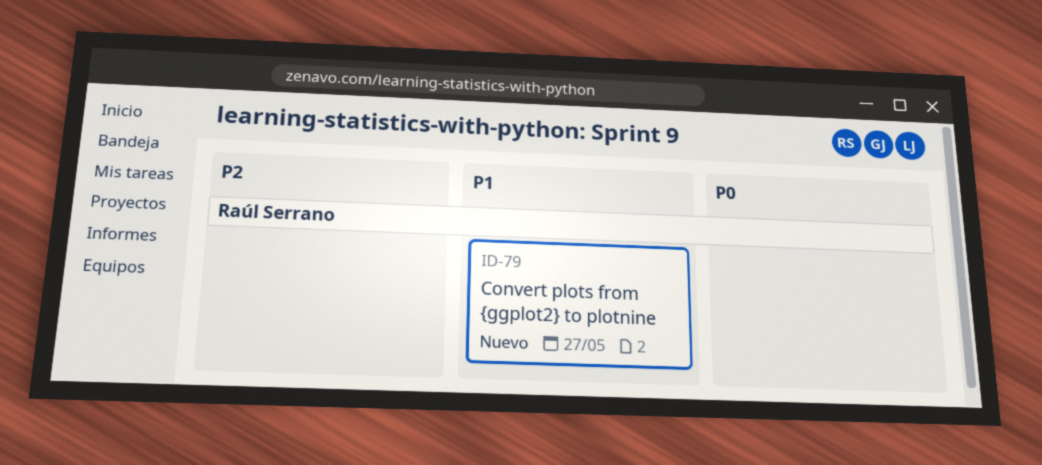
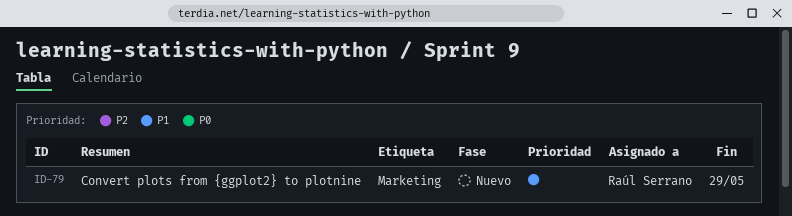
ID-79, due: May 27 -> May 29

